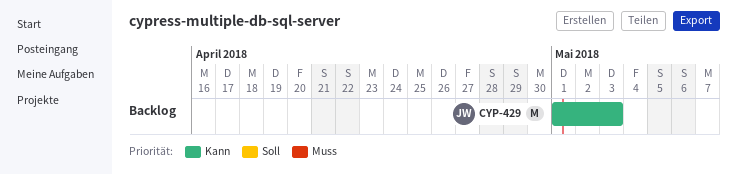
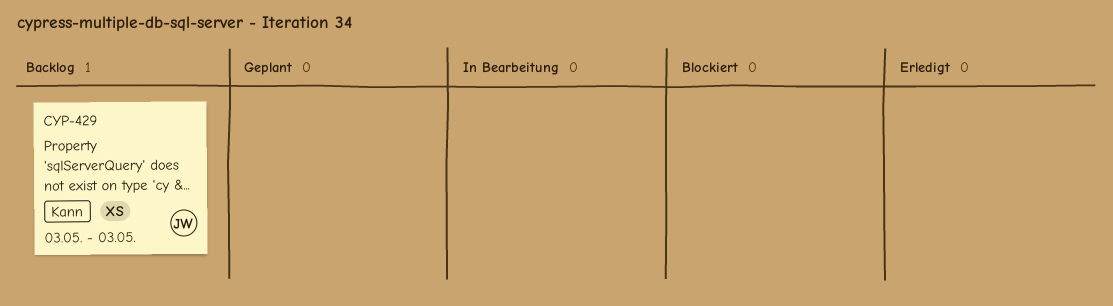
CYP-429, estimate: M -> XS
CYP-429, start: May 1 -> May 3

